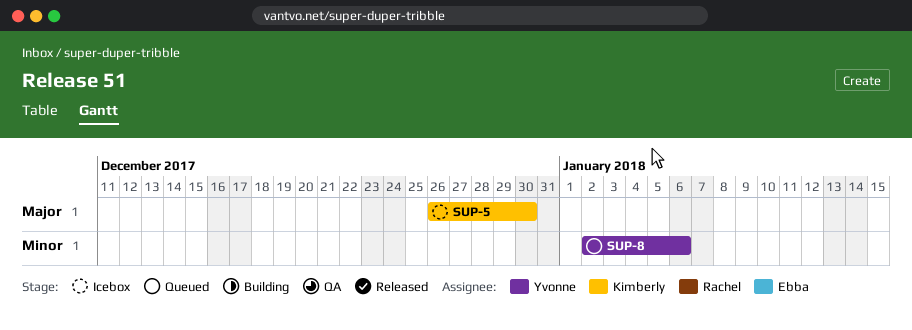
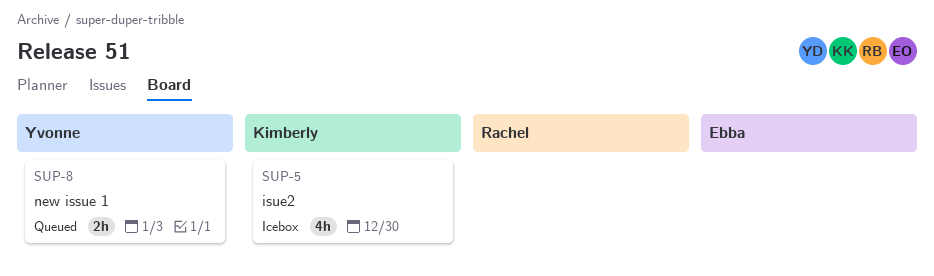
SUP-8, due: Jan 6 -> Jan 3

